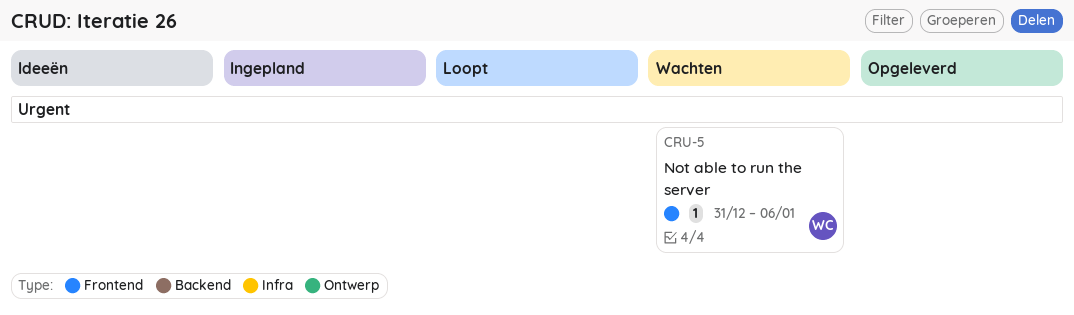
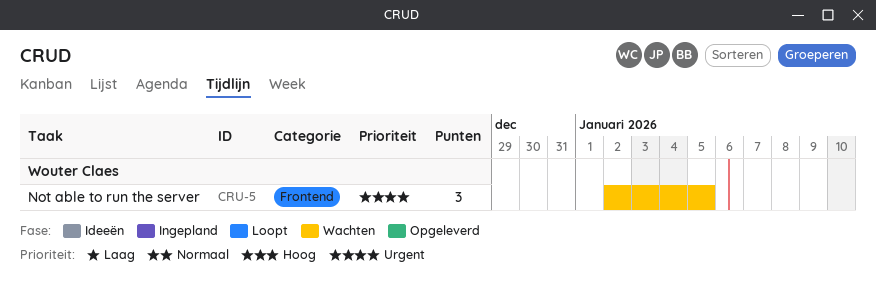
CRU-5, estimate: 1 -> 3
CRU-5, start: Dec 31 -> Jan 2
CRU-5, due: Jan 6 -> Jan 5

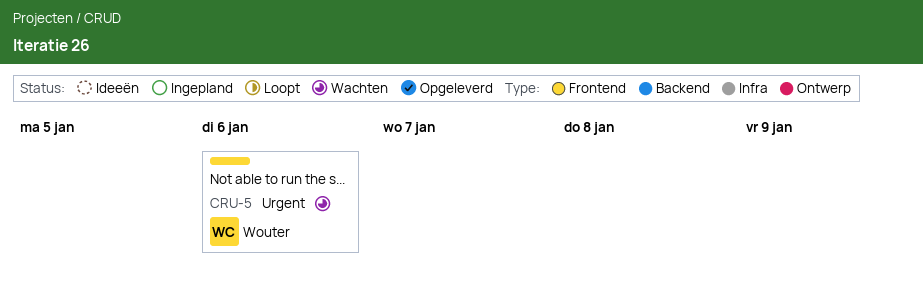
CRU-5, due: Jan 5 -> Jan 6

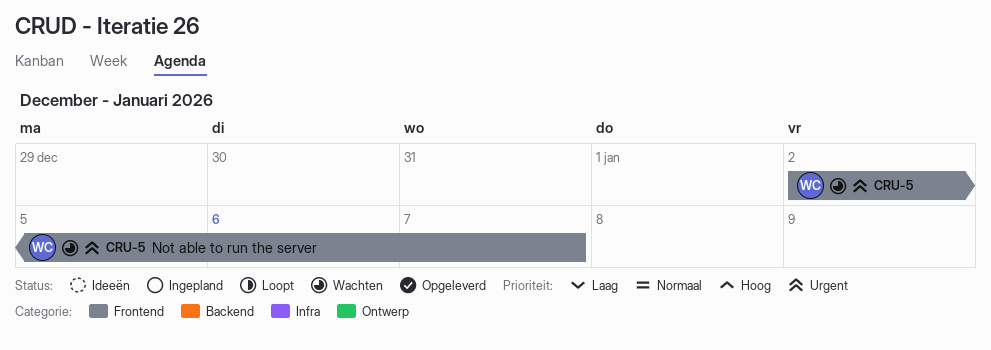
CRU-5, due: Jan 6 -> Jan 7

